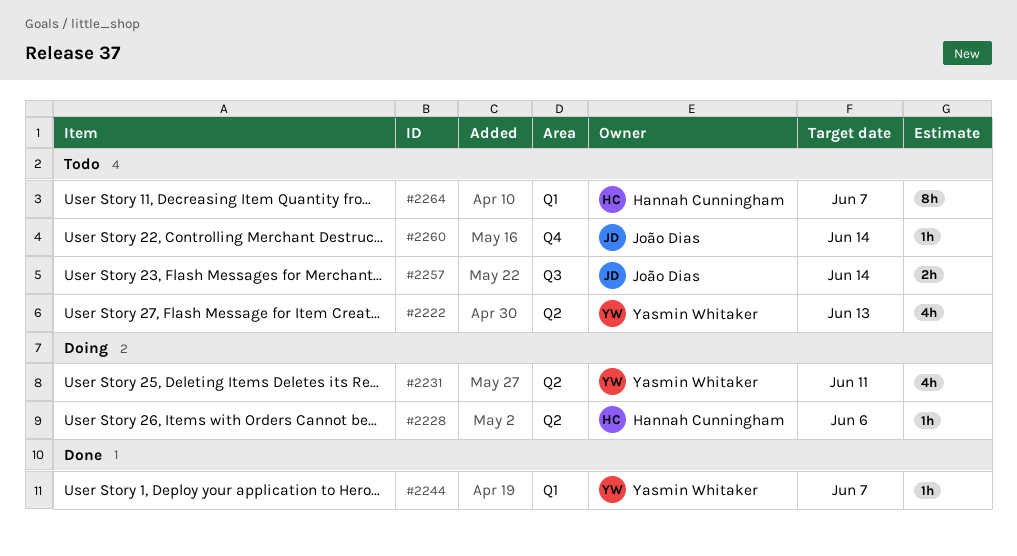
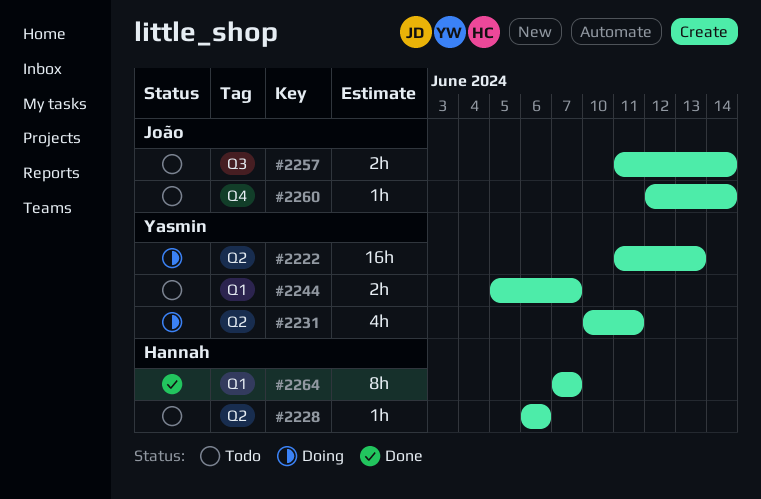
#2222, status: Todo -> Doing
#2222, estimate: 4h -> 16h
#2228, status: Doing -> Todo
#2244, status: Done -> Todo
#2244, estimate: 1h -> 2h
#2264, status: Todo -> Done

